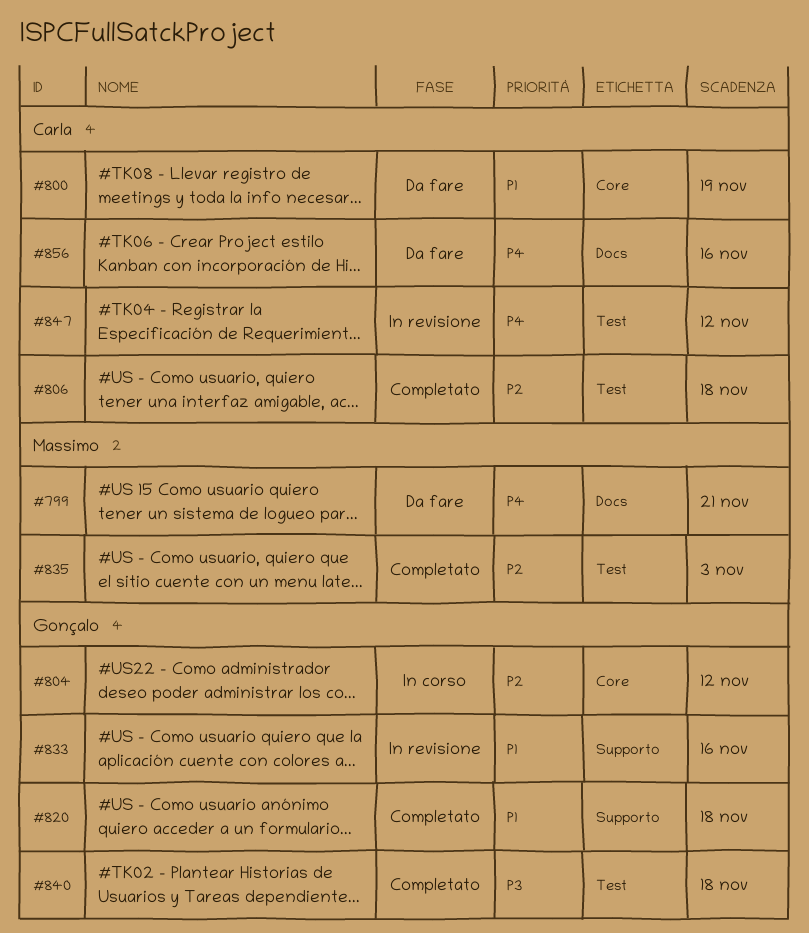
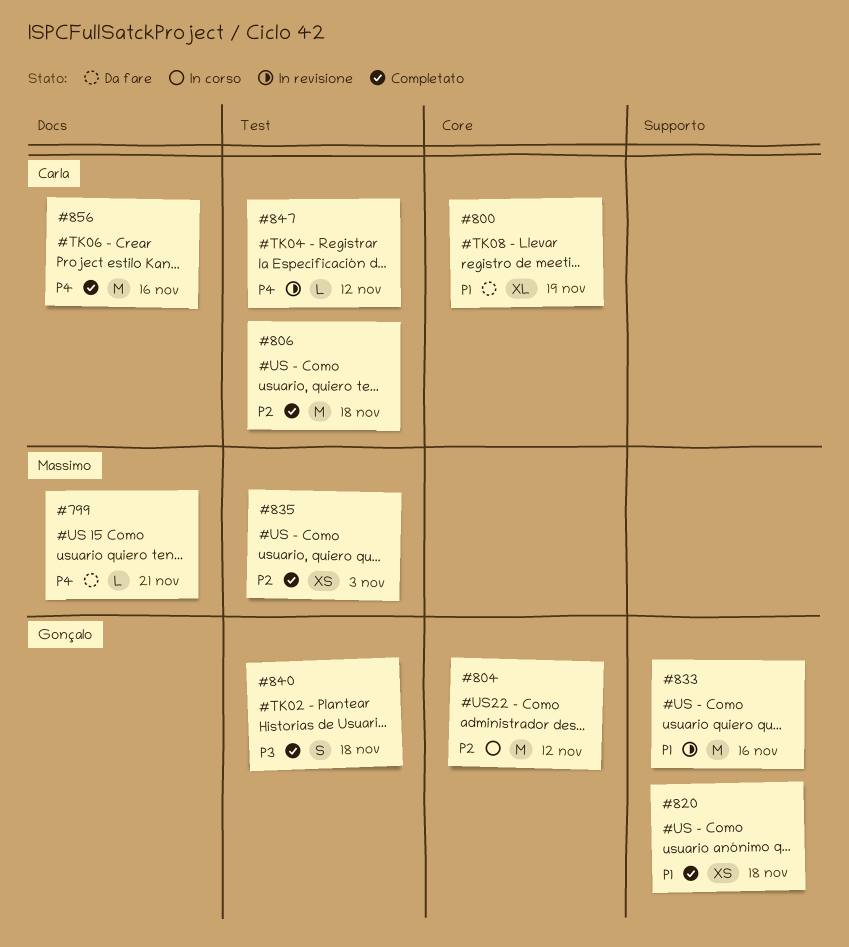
#856, status: Da fare -> Completato

